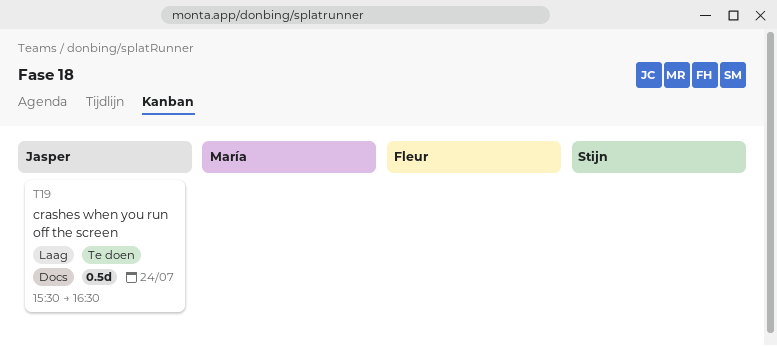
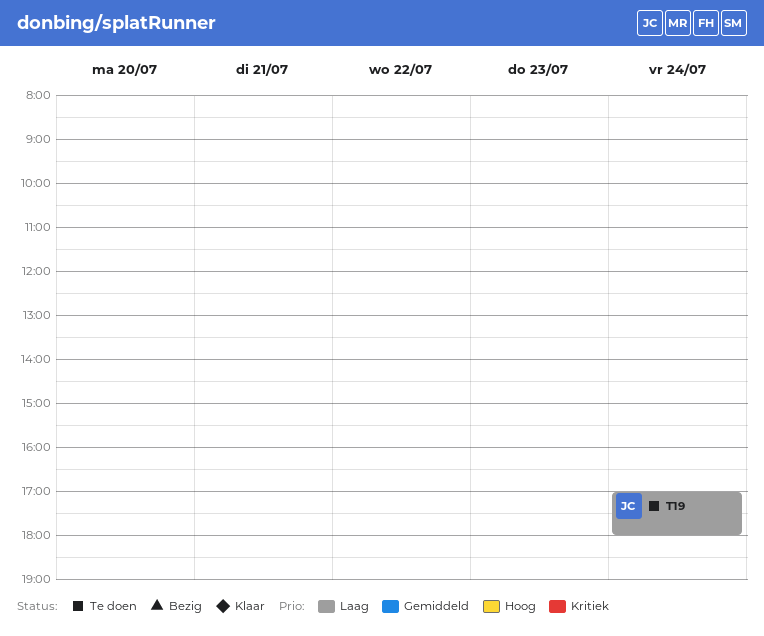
T19, begins: 15:30 -> 17:00
T19, ends: 16:30 -> 18:00

